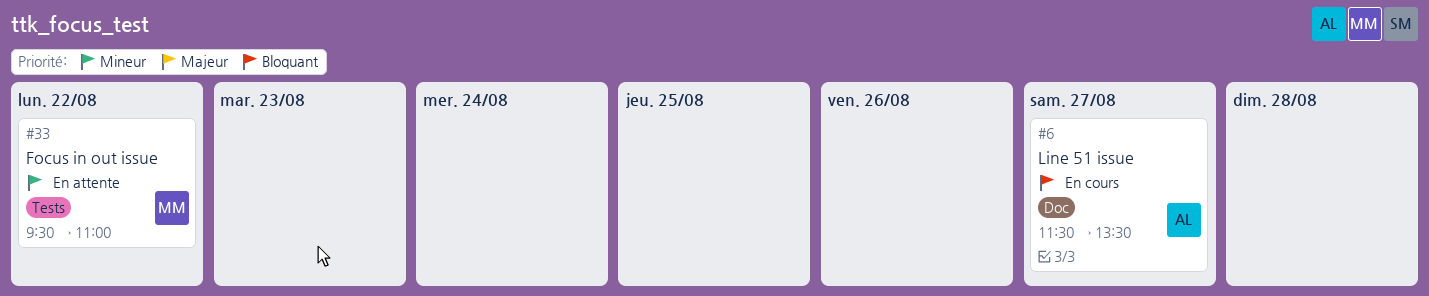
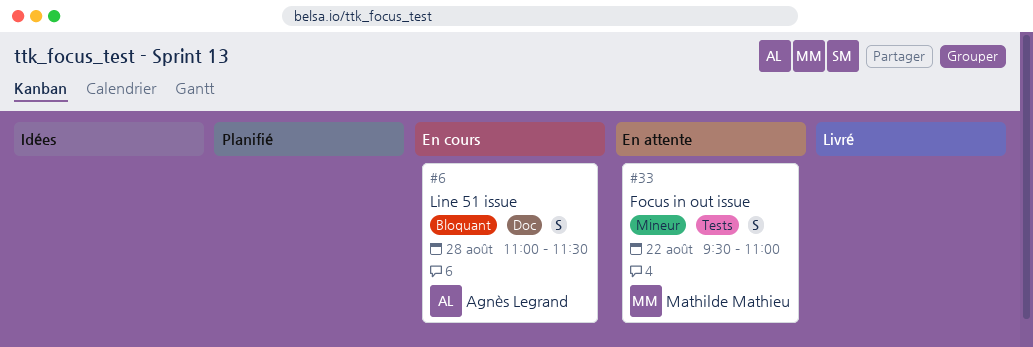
#6, day: Aug 27 -> Aug 28
#6, begins: 11:30 -> 11:00
#6, ends: 13:30 -> 11:30

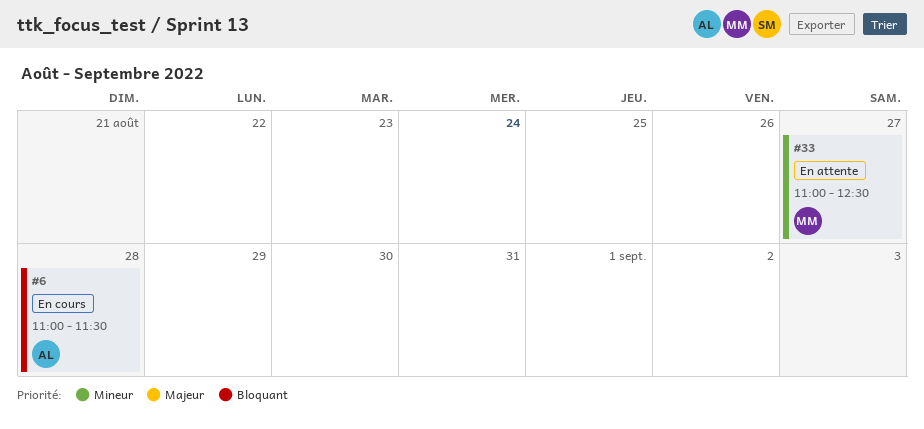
#33, day: Aug 22 -> Aug 27
#33, begins: 09:30 -> 11:00
#33, ends: 11:00 -> 12:30

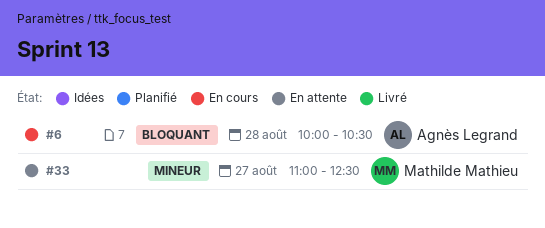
#6, begins: 11:00 -> 10:00
#6, ends: 11:30 -> 10:30

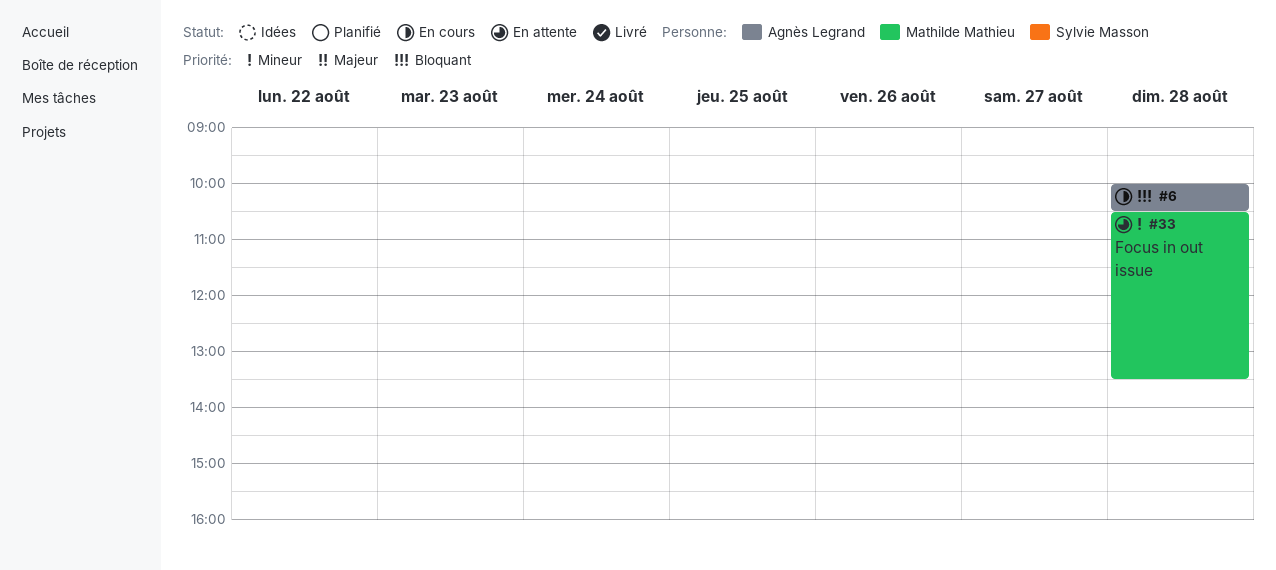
#33, day: Aug 27 -> Aug 28
#33, begins: 11:00 -> 10:30
#33, ends: 12:30 -> 13:30

